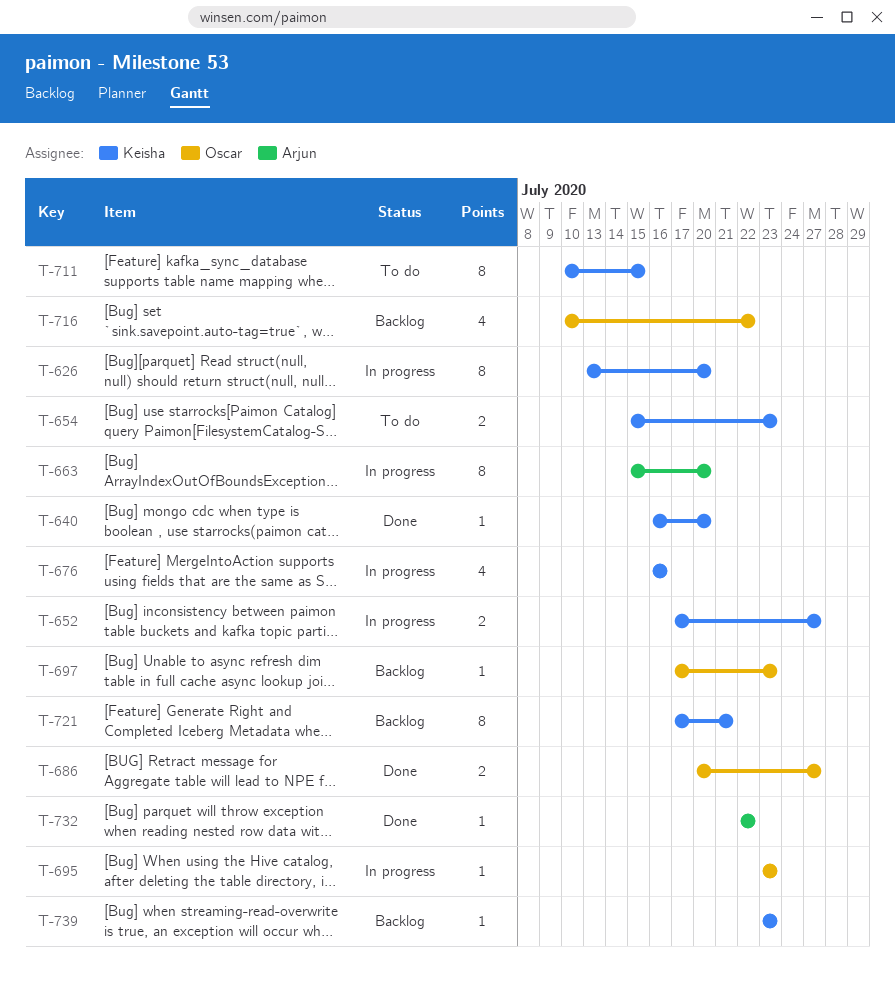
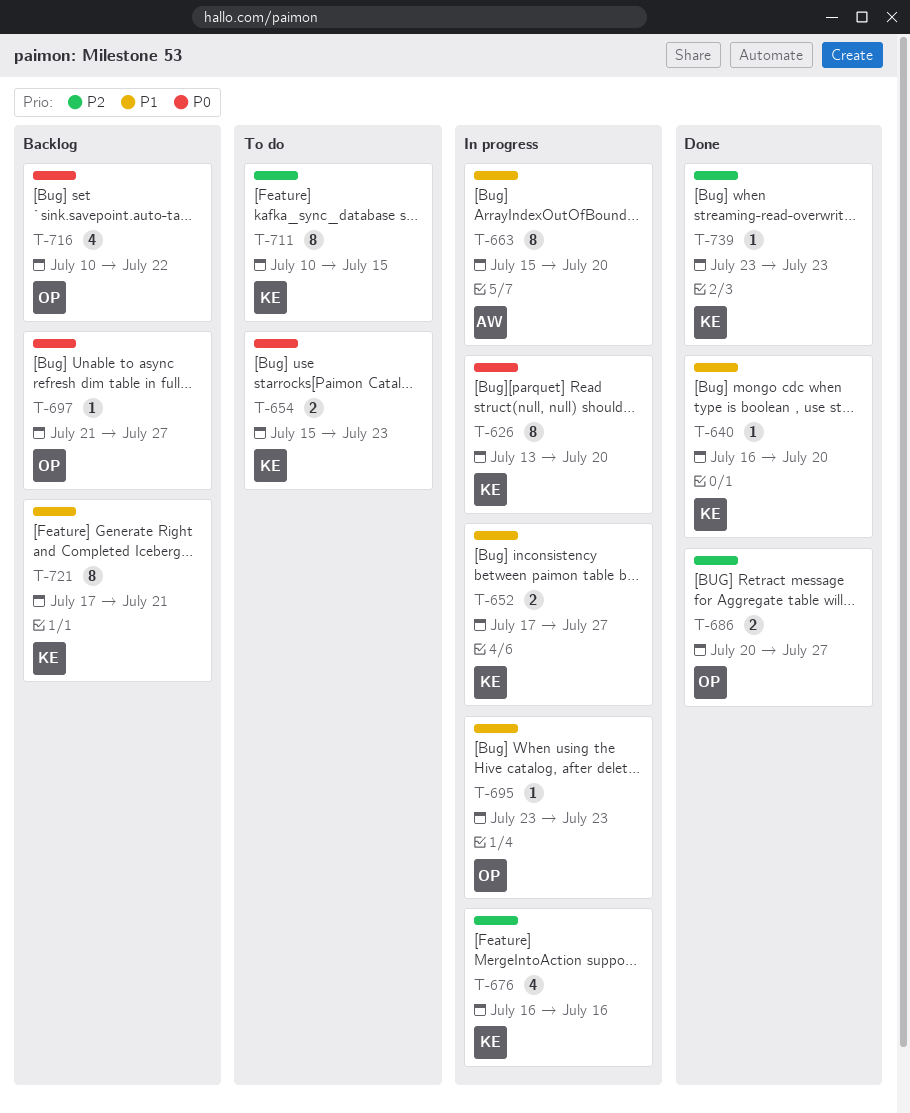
T-697, start: Jul 17 -> Jul 21
T-697, due: Jul 23 -> Jul 27
T-732: present -> none
T-739, status: Backlog -> Done

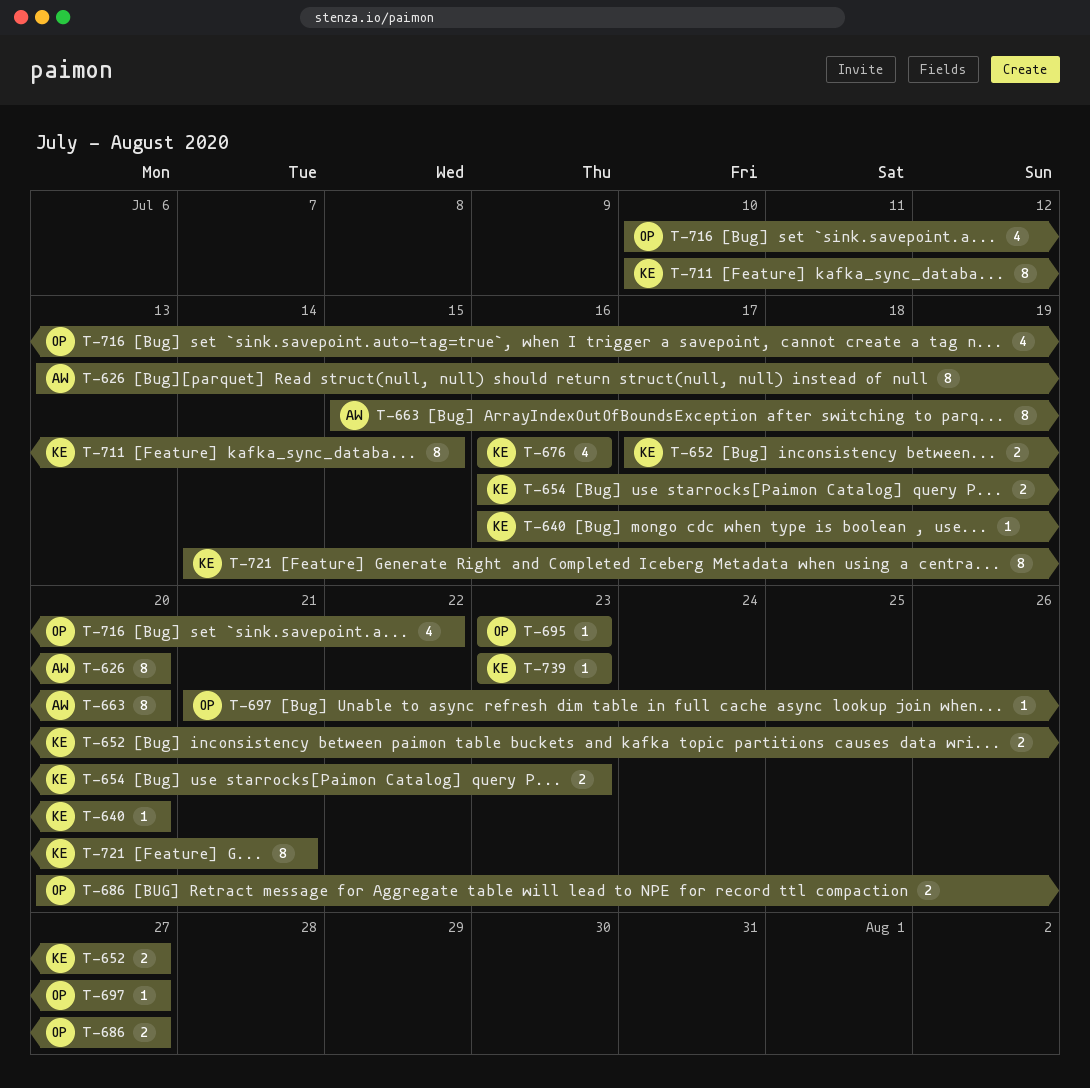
T-626, owner: KE -> AW
T-654, start: Jul 15 -> Jul 16
T-721, start: Jul 17 -> Jul 14

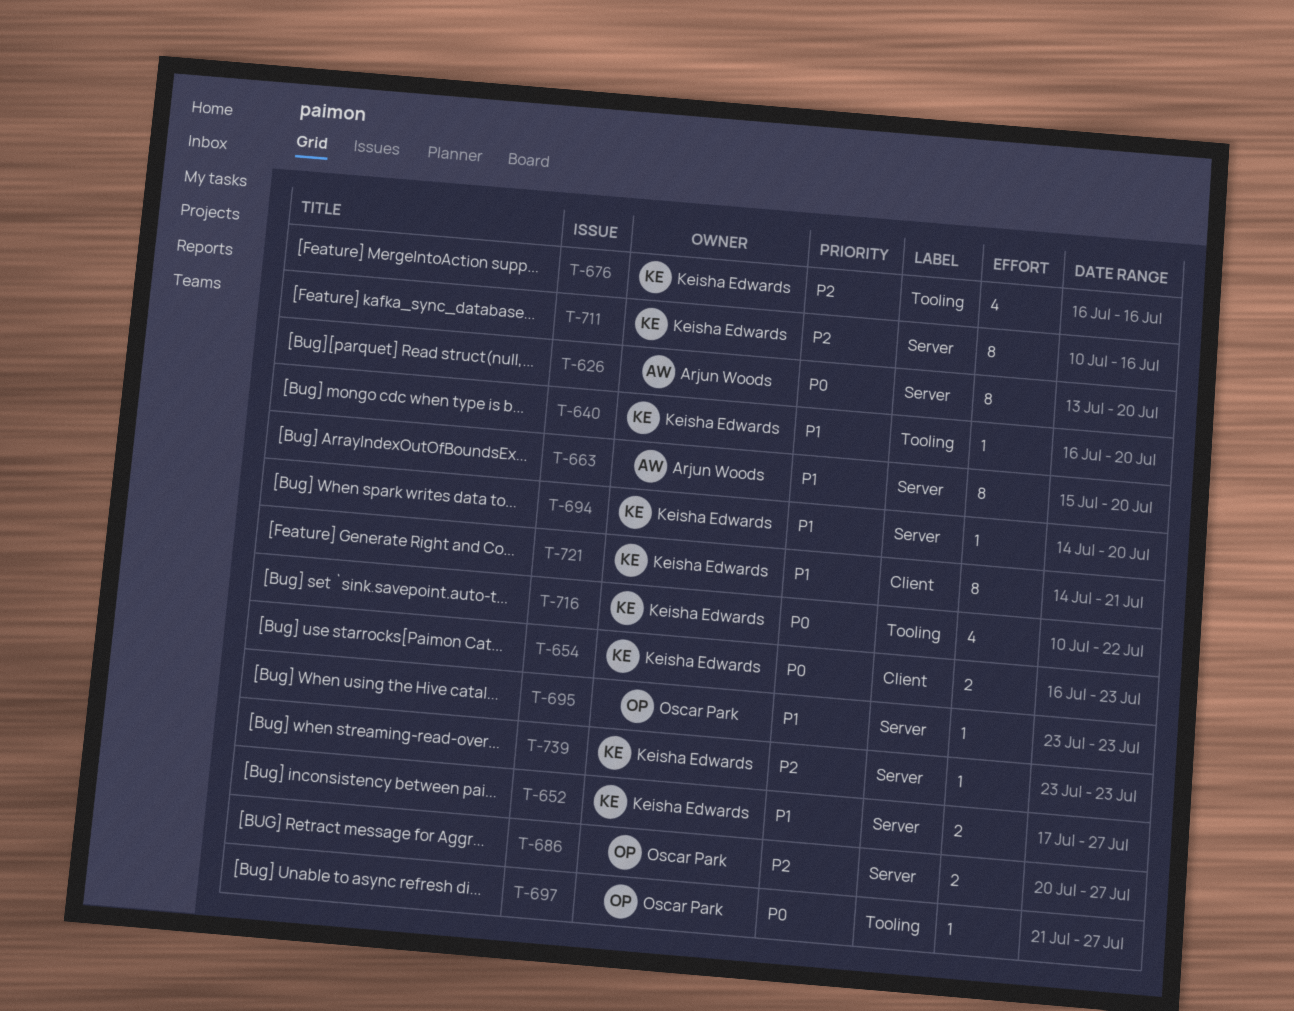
T-694: none -> present
T-711, due: Jul 15 -> Jul 16
T-716, owner: Oscar Park -> Keisha Edwards

